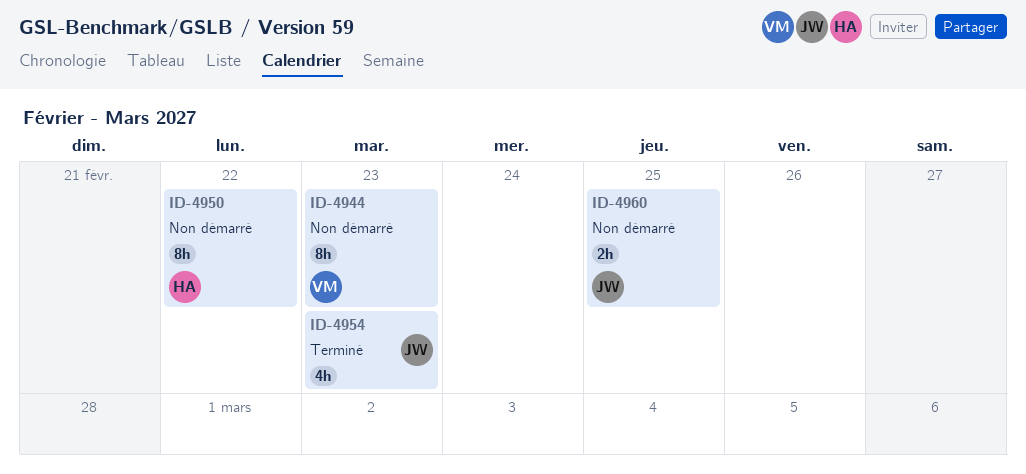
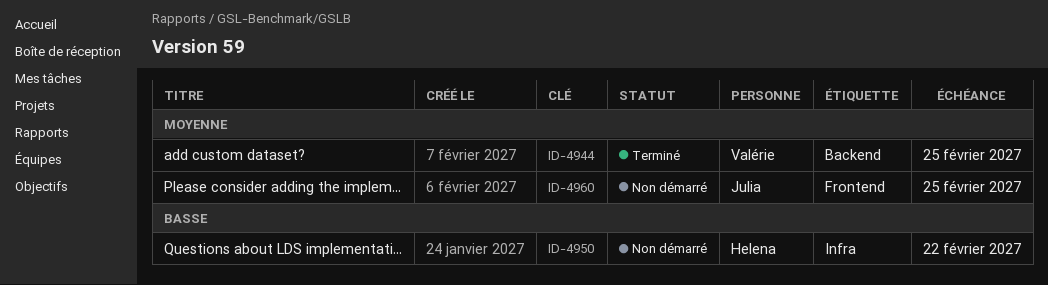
ID-4944, status: Non démarré -> Terminé
ID-4944, due: Feb 23 -> Feb 25
ID-4954: present -> none

